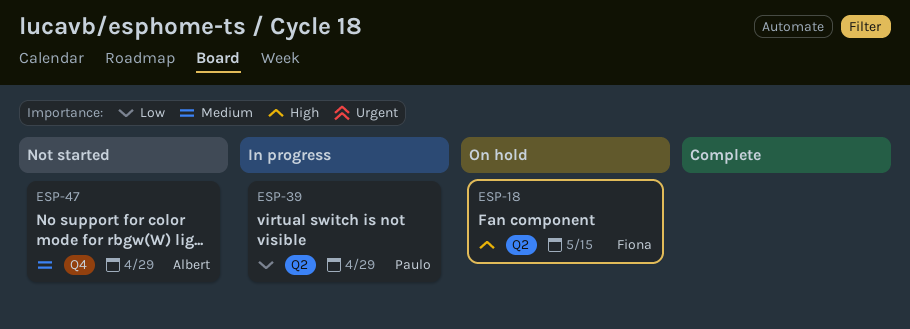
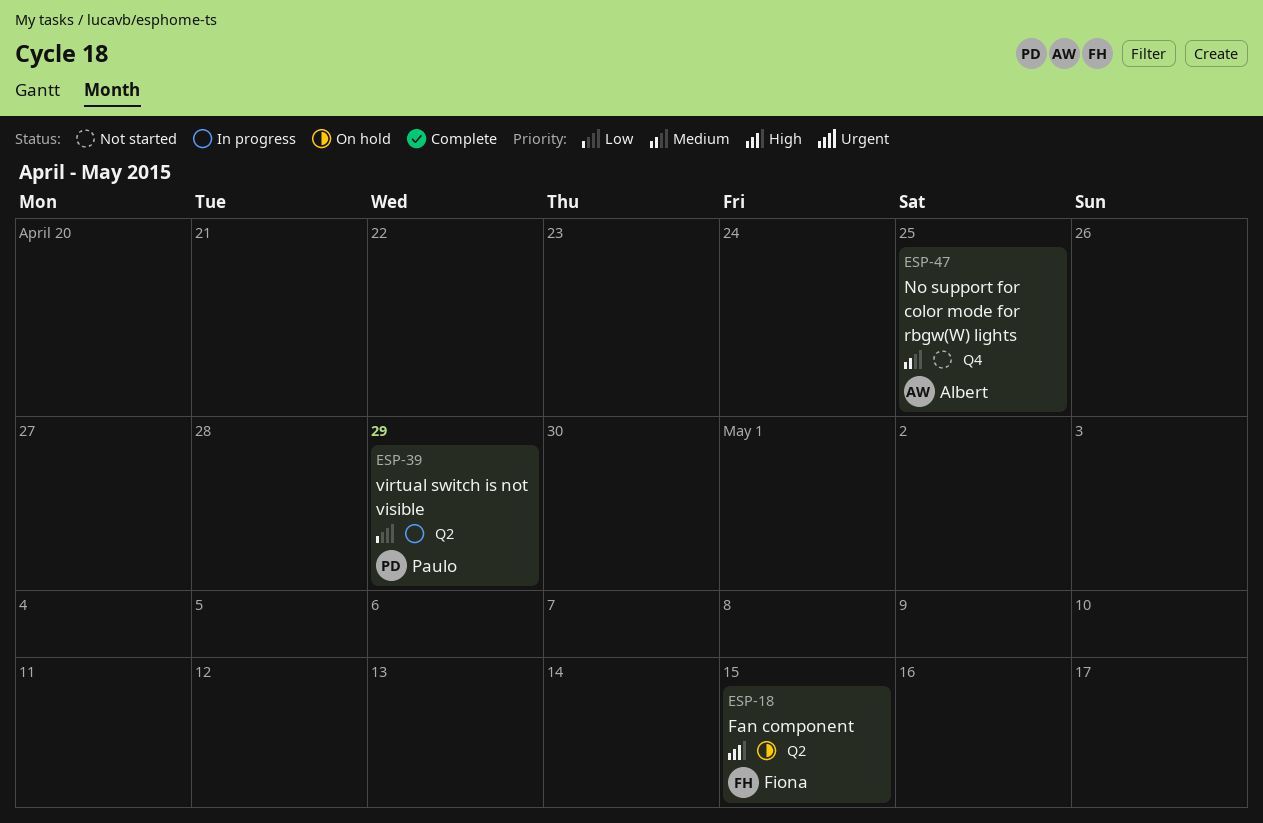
ESP-47, due: Apr 29 -> Apr 25

